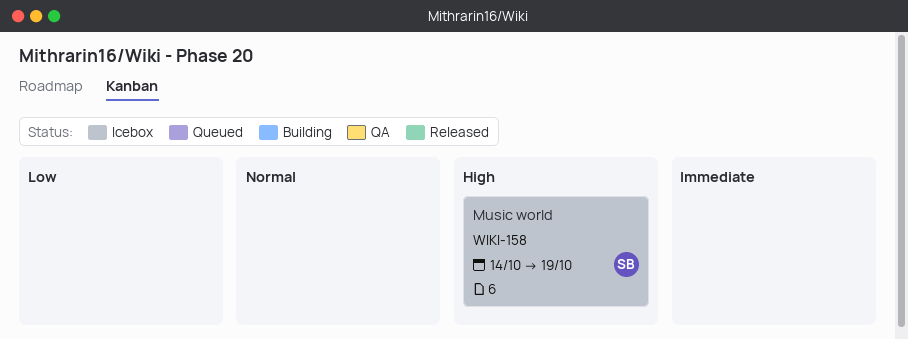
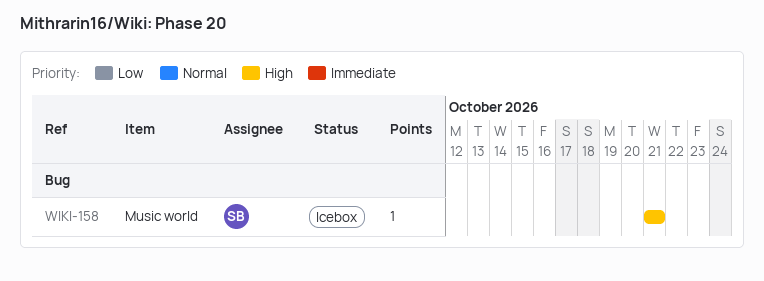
WIKI-158, start: Oct 14 -> Oct 21
WIKI-158, due: Oct 19 -> Oct 21

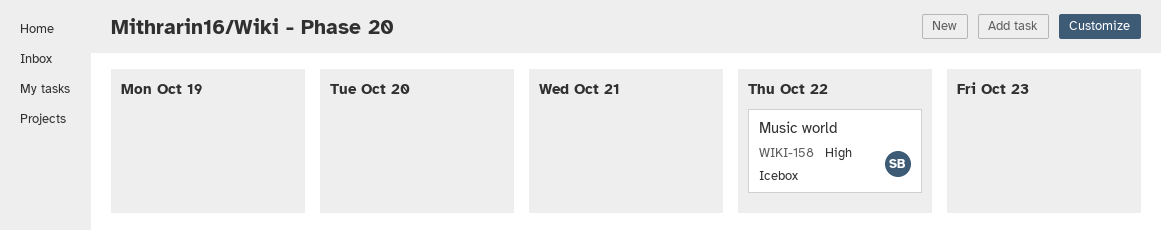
WIKI-158, due: Oct 21 -> Oct 22

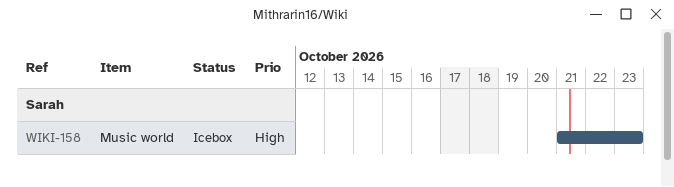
WIKI-158, due: Oct 22 -> Oct 23

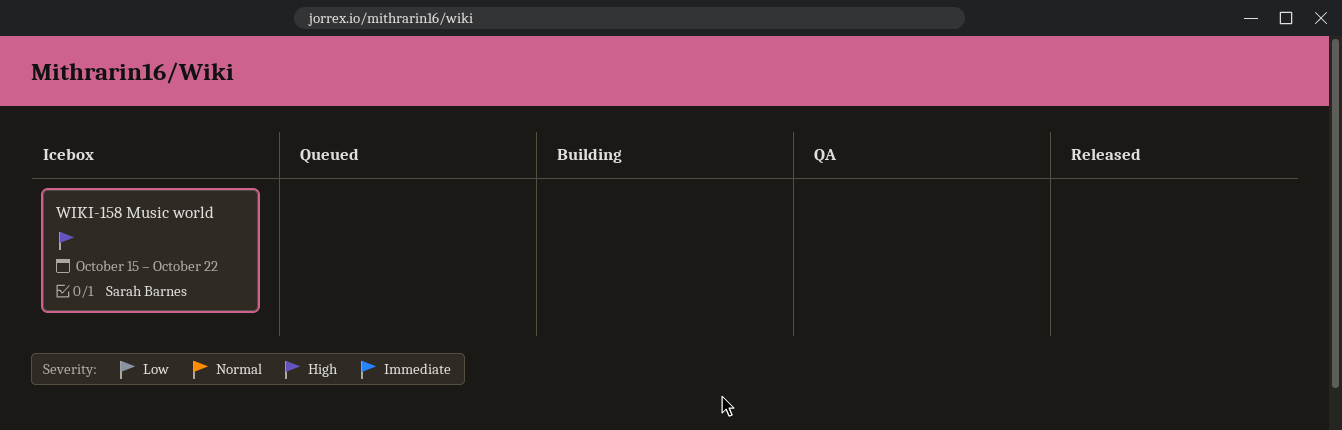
WIKI-158, start: Oct 21 -> Oct 15
WIKI-158, due: Oct 23 -> Oct 22

